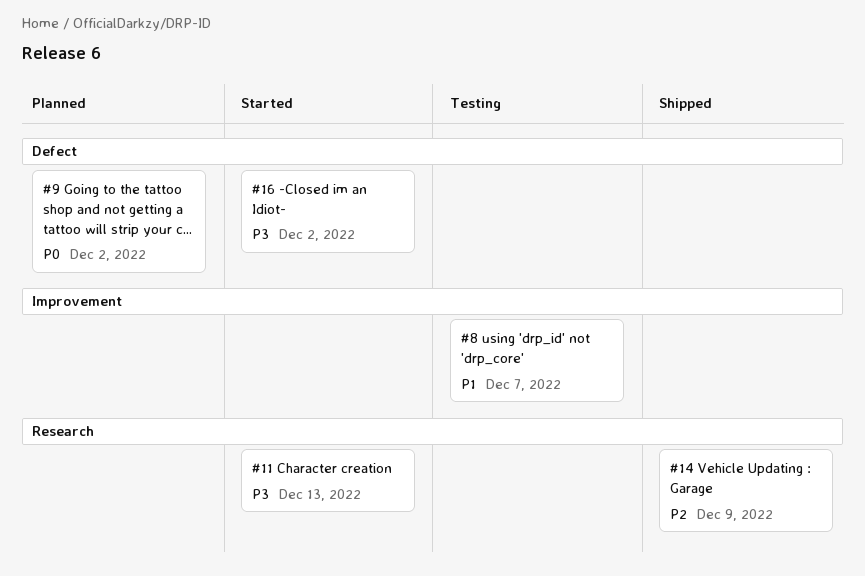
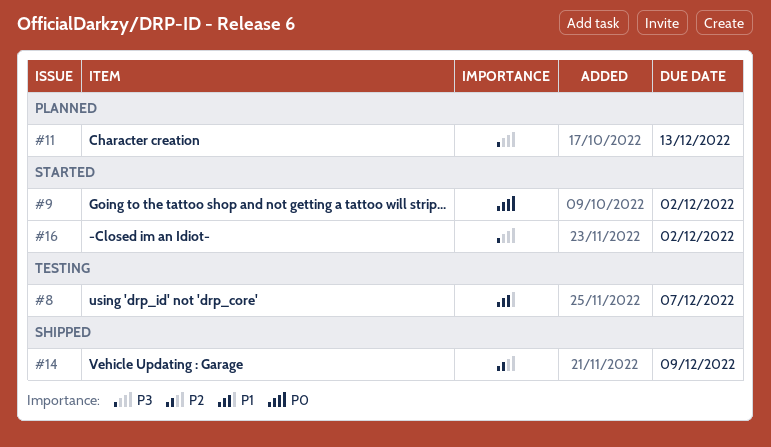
#9, status: Planned -> Started
#11, status: Started -> Planned

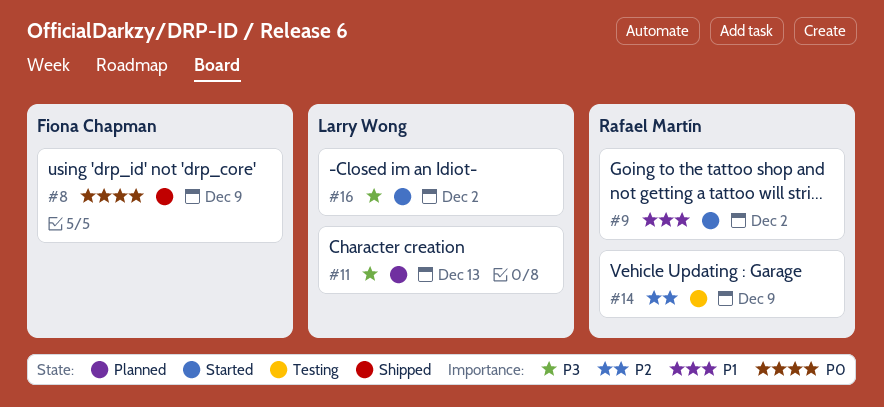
#8, status: Testing -> Shipped
#8, priority: P1 -> P0
#8, due: Dec 7 -> Dec 9
#9, priority: P0 -> P1
#14, status: Shipped -> Testing

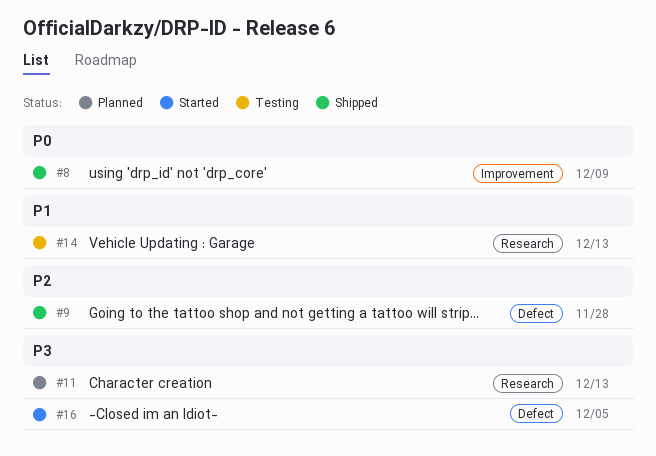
#9, status: Started -> Shipped
#9, priority: P1 -> P2
#9, due: Dec 2 -> Nov 28
#14, priority: P2 -> P1
#14, due: Dec 9 -> Dec 13
#16, due: Dec 2 -> Dec 5

